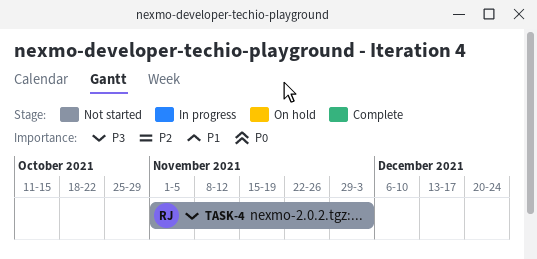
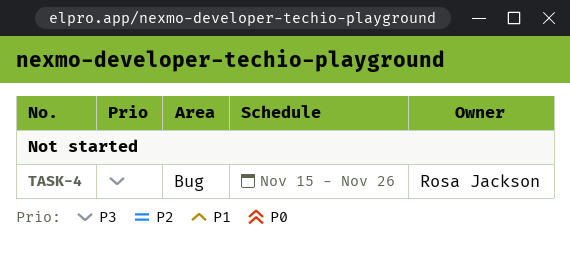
TASK-4, start: Nov 1 -> Nov 15
TASK-4, due: Dec 3 -> Nov 26

